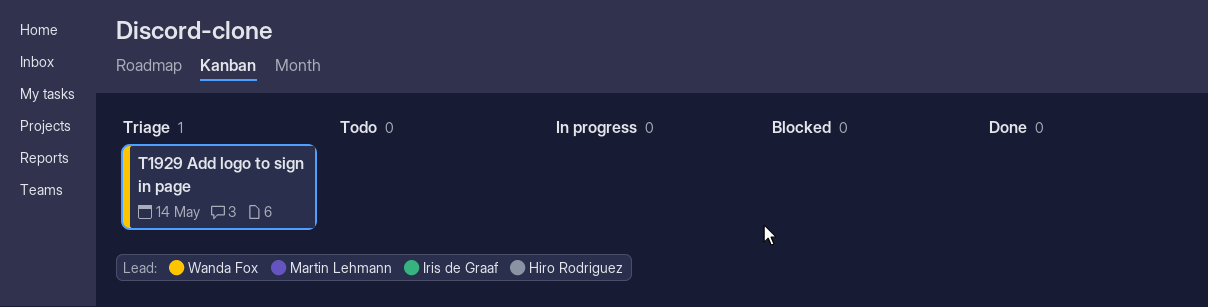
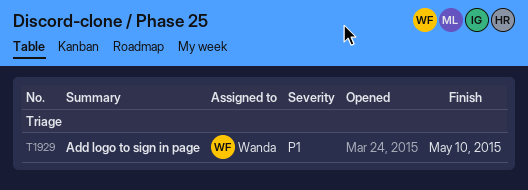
T1929, due: May 14 -> May 10

